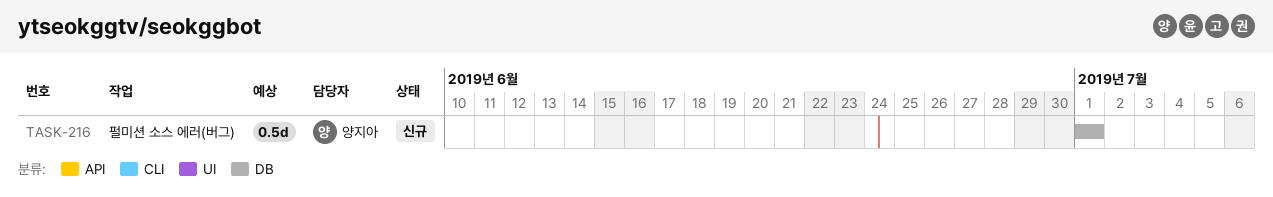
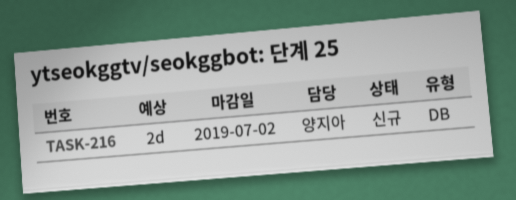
TASK-216, estimate: 0.5d -> 2d
TASK-216, due: Jul 1 -> Jul 2

